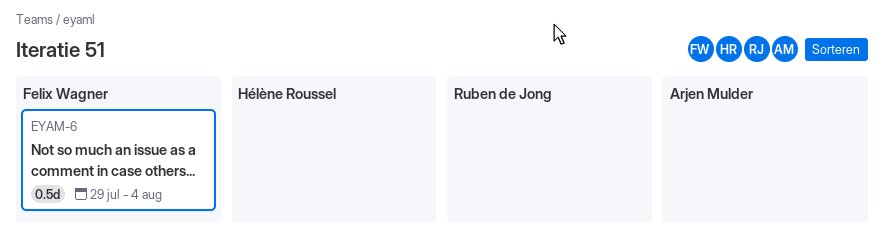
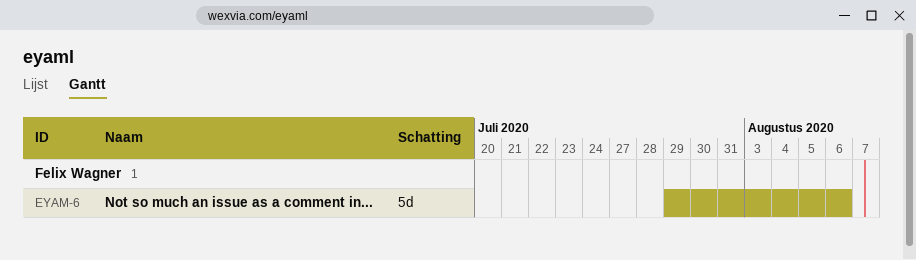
EYAM-6, estimate: 0.5d -> 5d
EYAM-6, due: Aug 4 -> Aug 6

